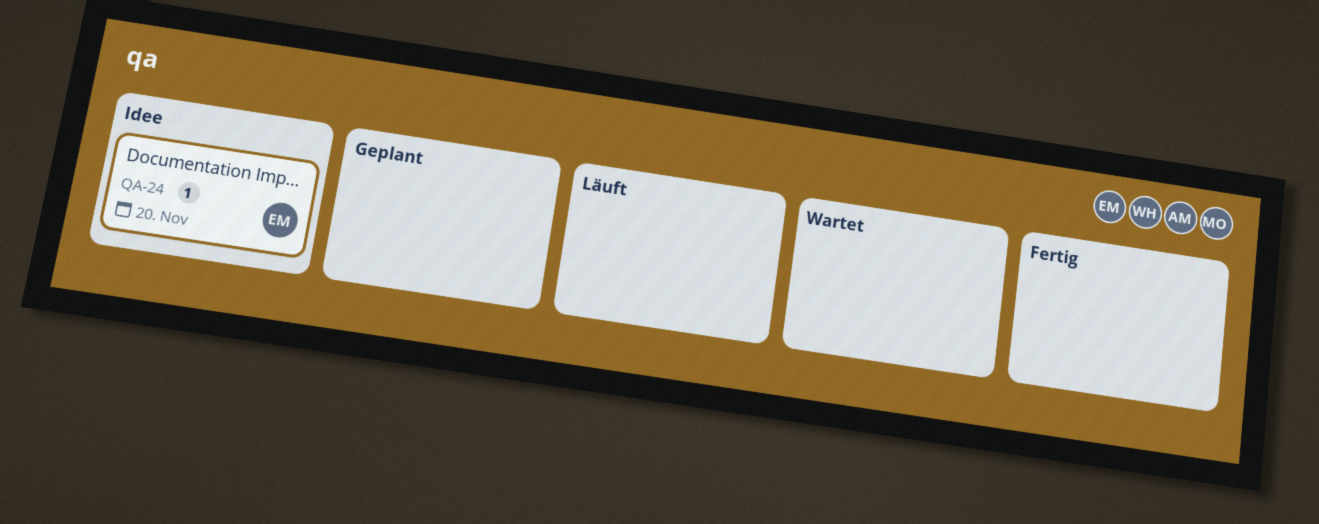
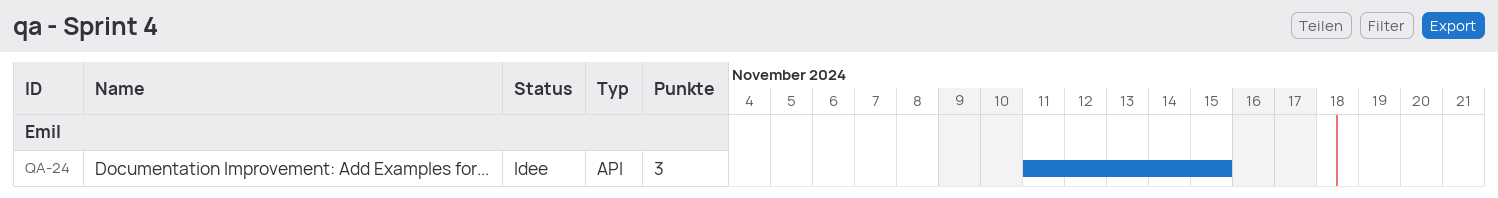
QA-24, estimate: 1 -> 3
QA-24, due: Nov 20 -> Nov 15

